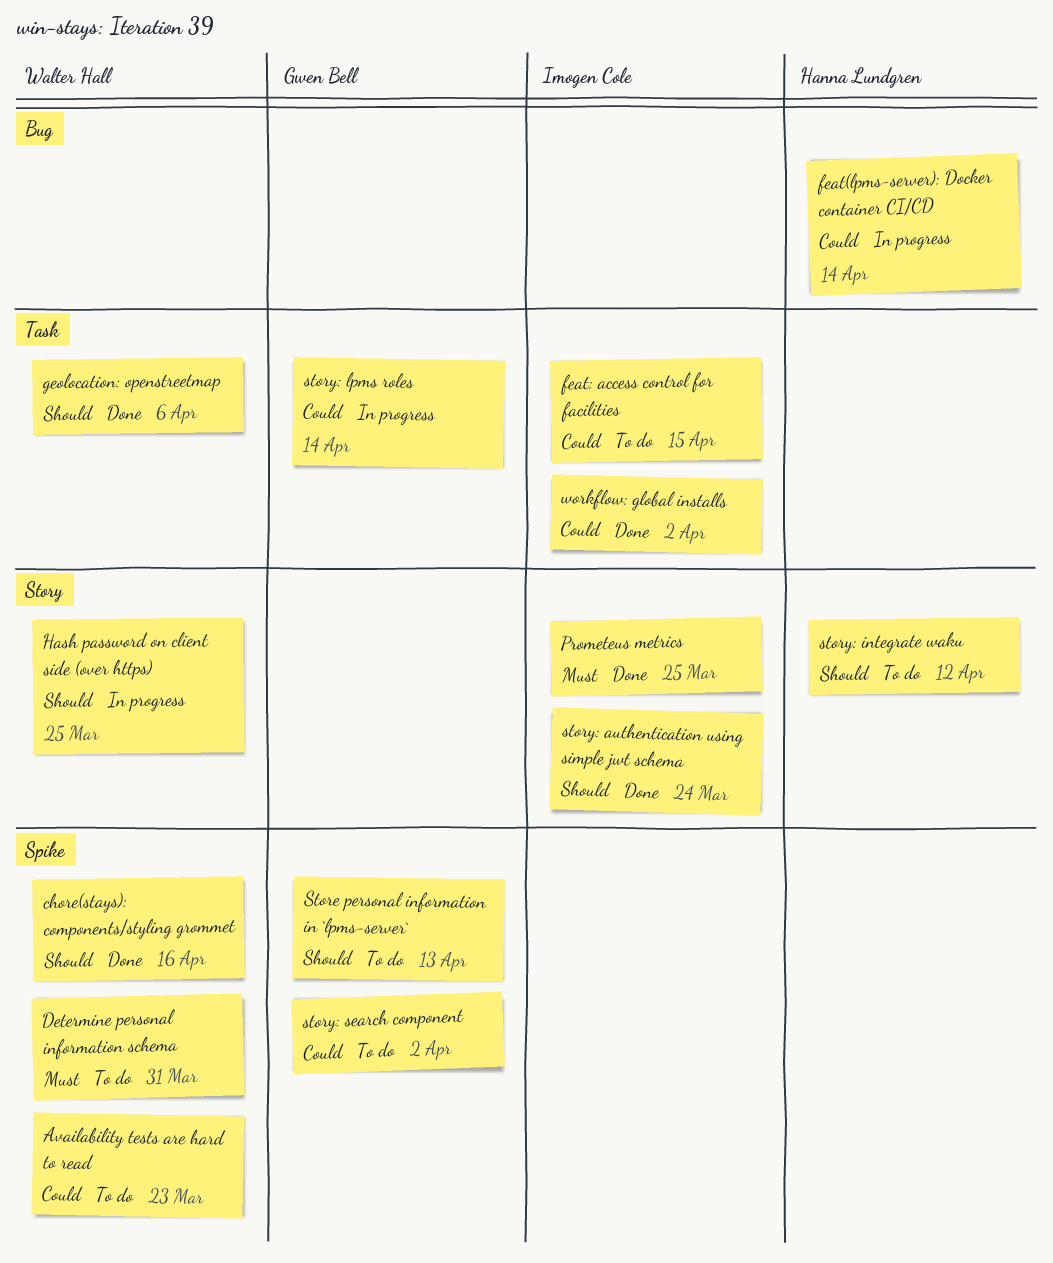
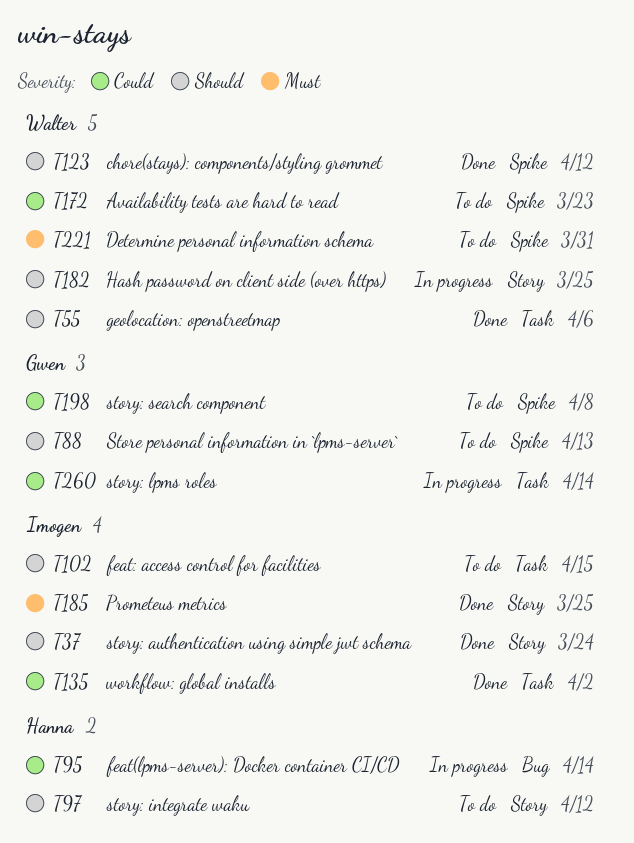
chore(stays): components/styling grommet, due: Apr 16 -> Apr 12
feat: access control for facilities, priority: Could -> Should
story: search component, due: Apr 2 -> Apr 8

